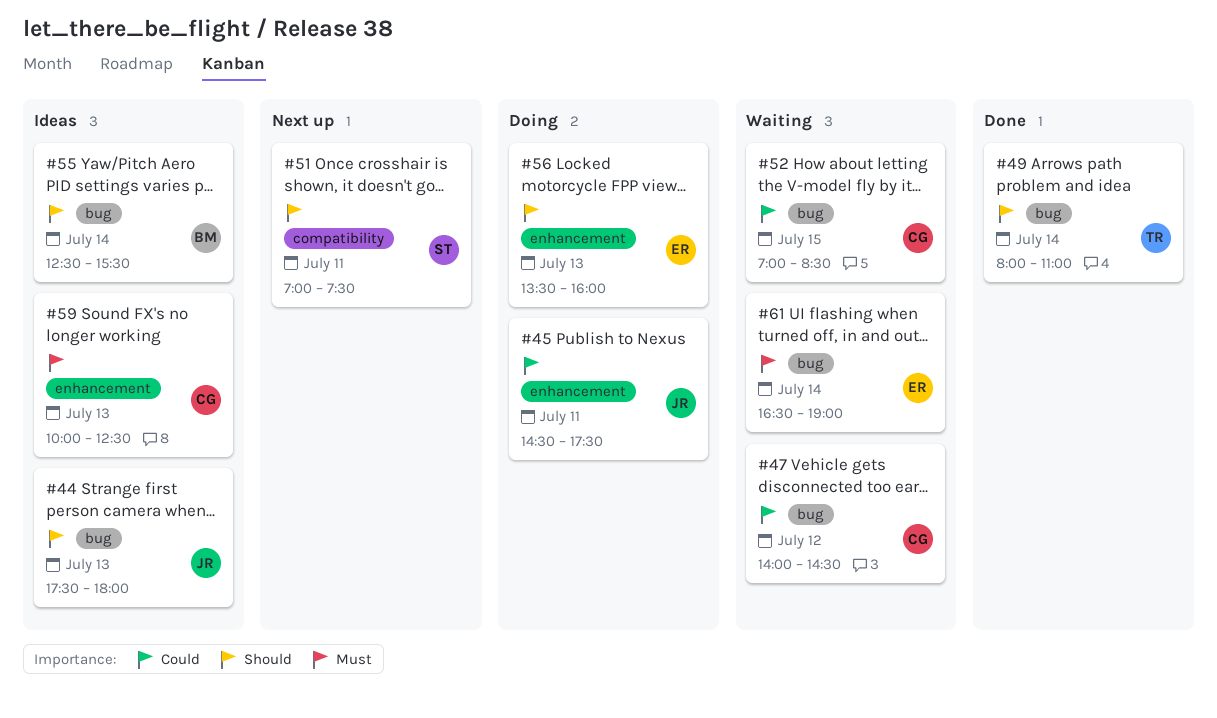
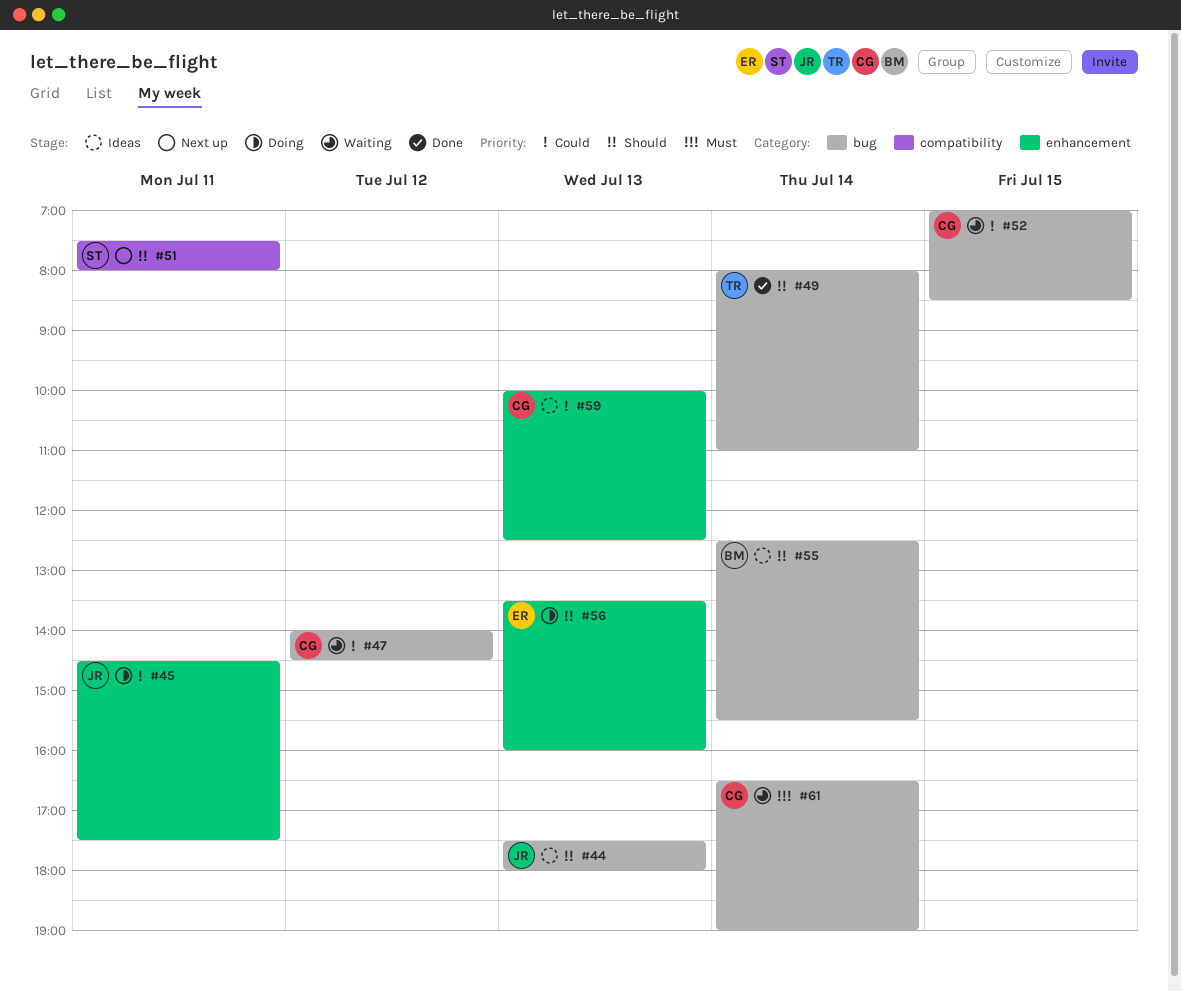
#51, begins: 07:00 -> 07:30
#51, ends: 07:30 -> 08:00
#59, priority: Must -> Could
#61, owner: ER -> CG

